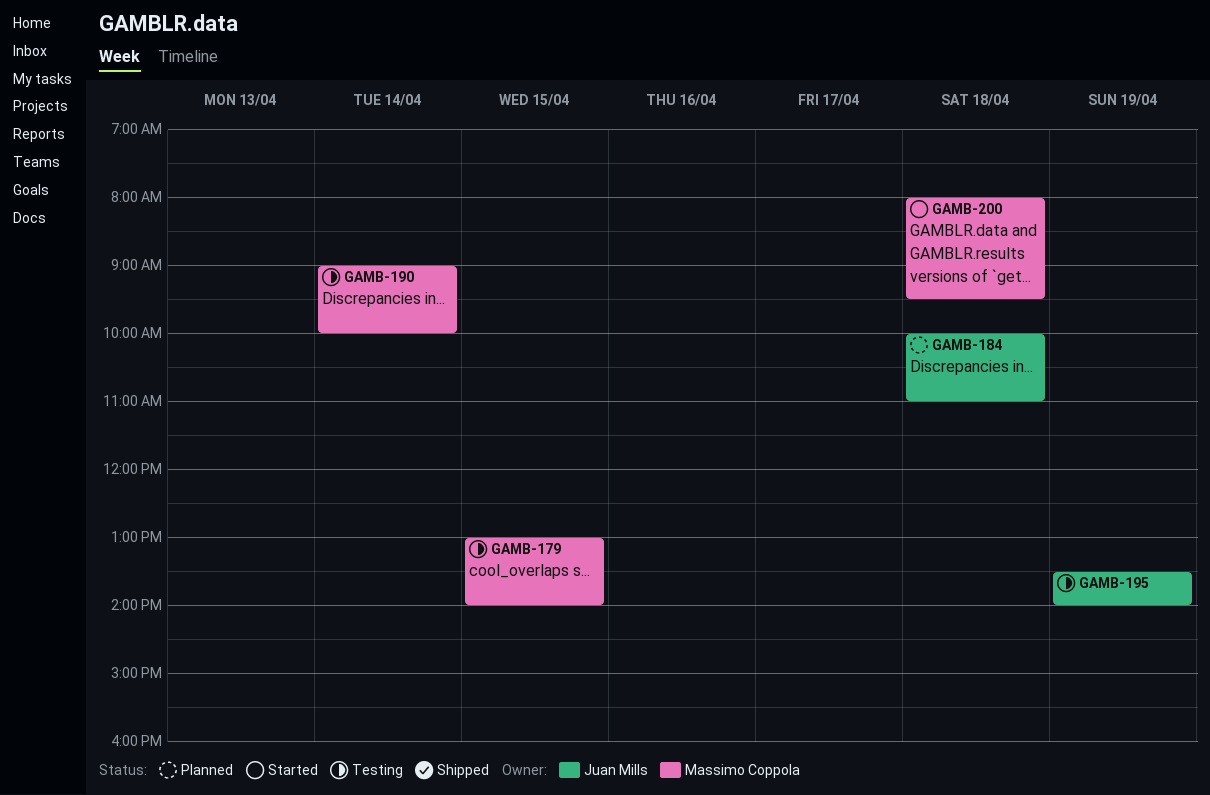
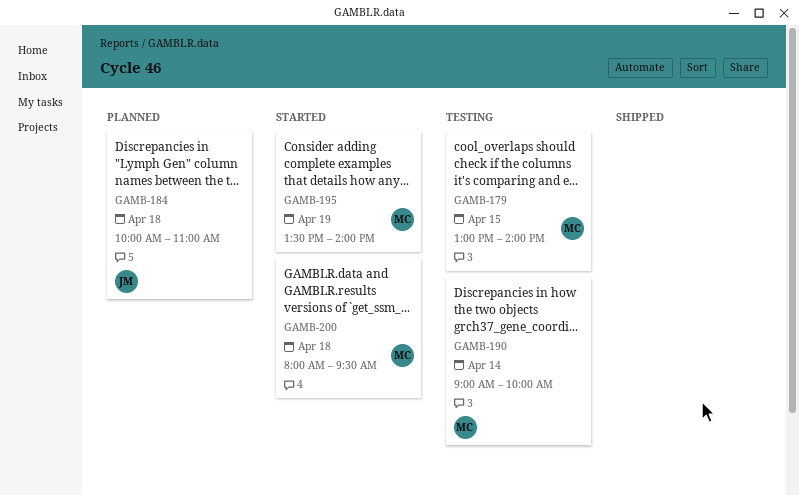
GAMB-195, status: Testing -> Started
GAMB-195, owner: Juan Mills -> Massimo Coppola

